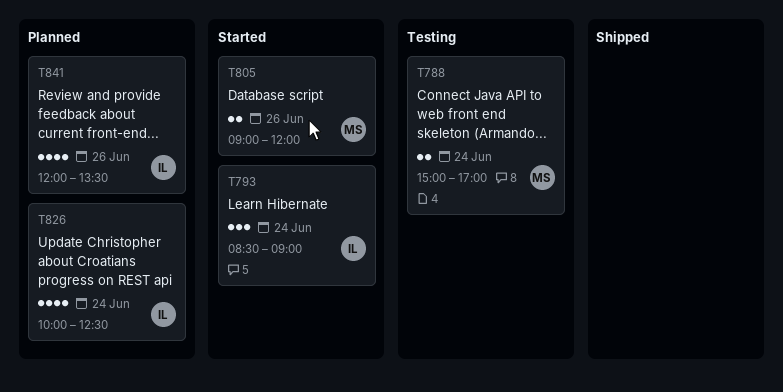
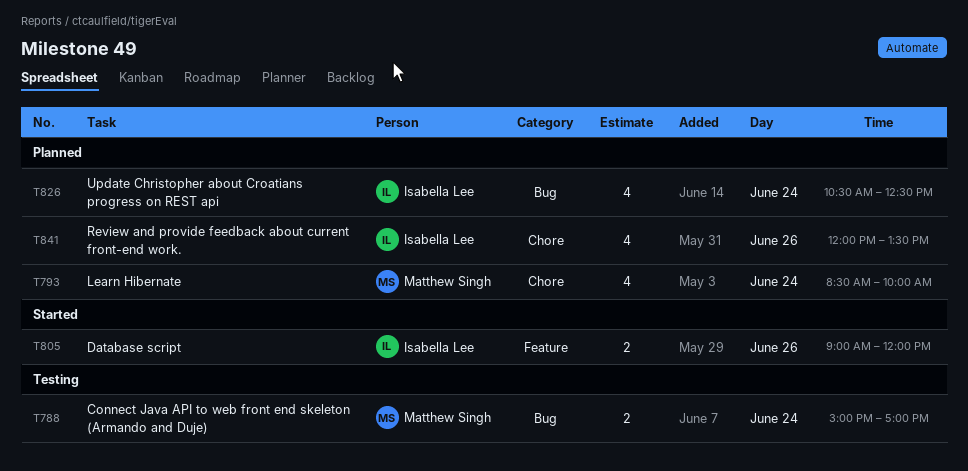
T793, status: Started -> Planned
T793, owner: Isabella Lee -> Matthew Singh
T793, estimate: 3 -> 4
T793, ends: 09:00 -> 10:00
T805, owner: Matthew Singh -> Isabella Lee
T826, begins: 10:00 -> 10:30

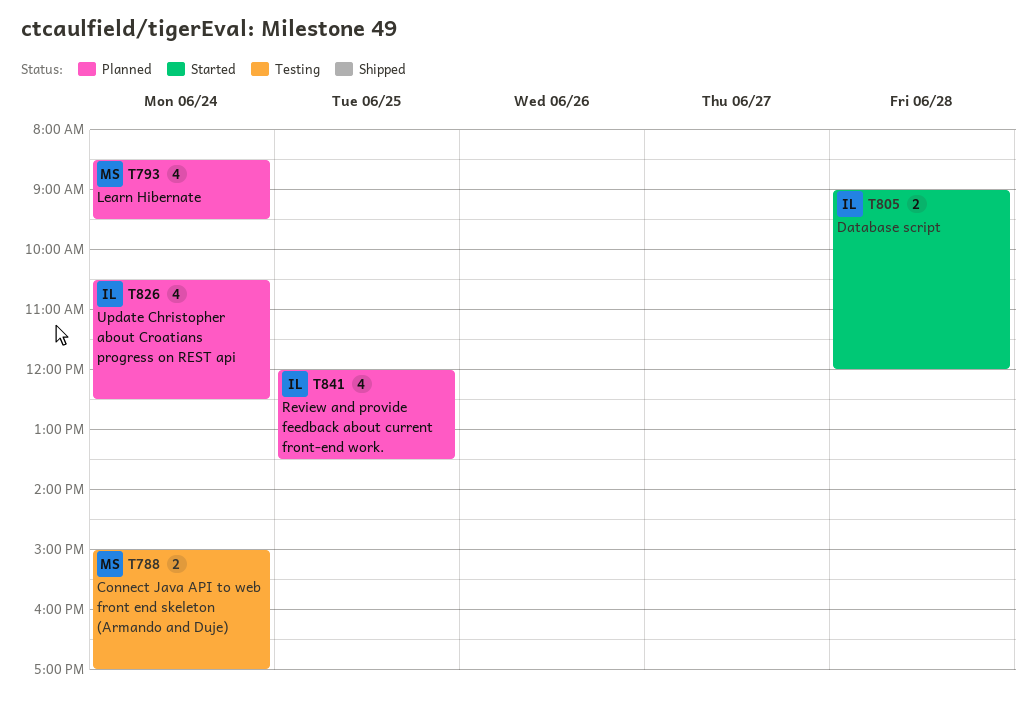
T793, ends: 10:00 -> 09:30
T805, day: Jun 26 -> Jun 28
T841, day: Jun 26 -> Jun 25

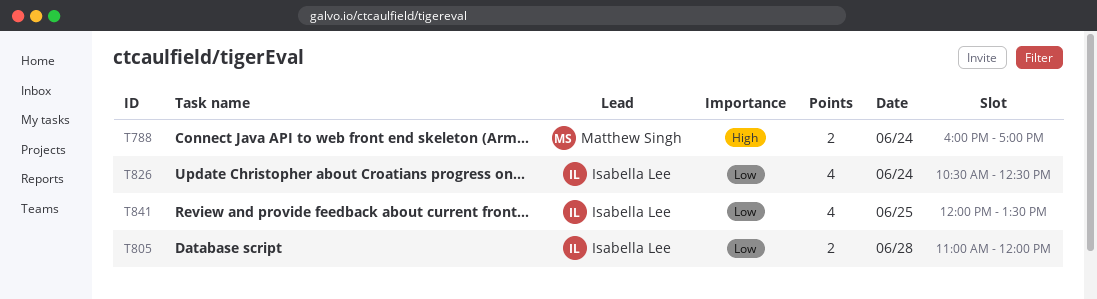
T788, begins: 15:00 -> 16:00
T793: present -> none
T805, begins: 09:00 -> 11:00

